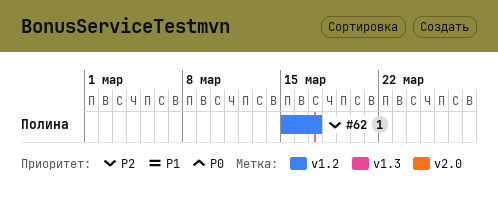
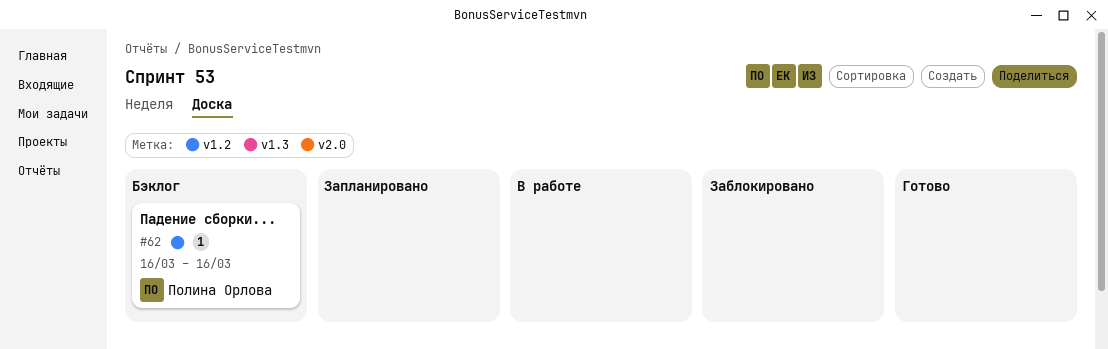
#62, start: Mar 15 -> Mar 16
#62, due: Mar 17 -> Mar 16

